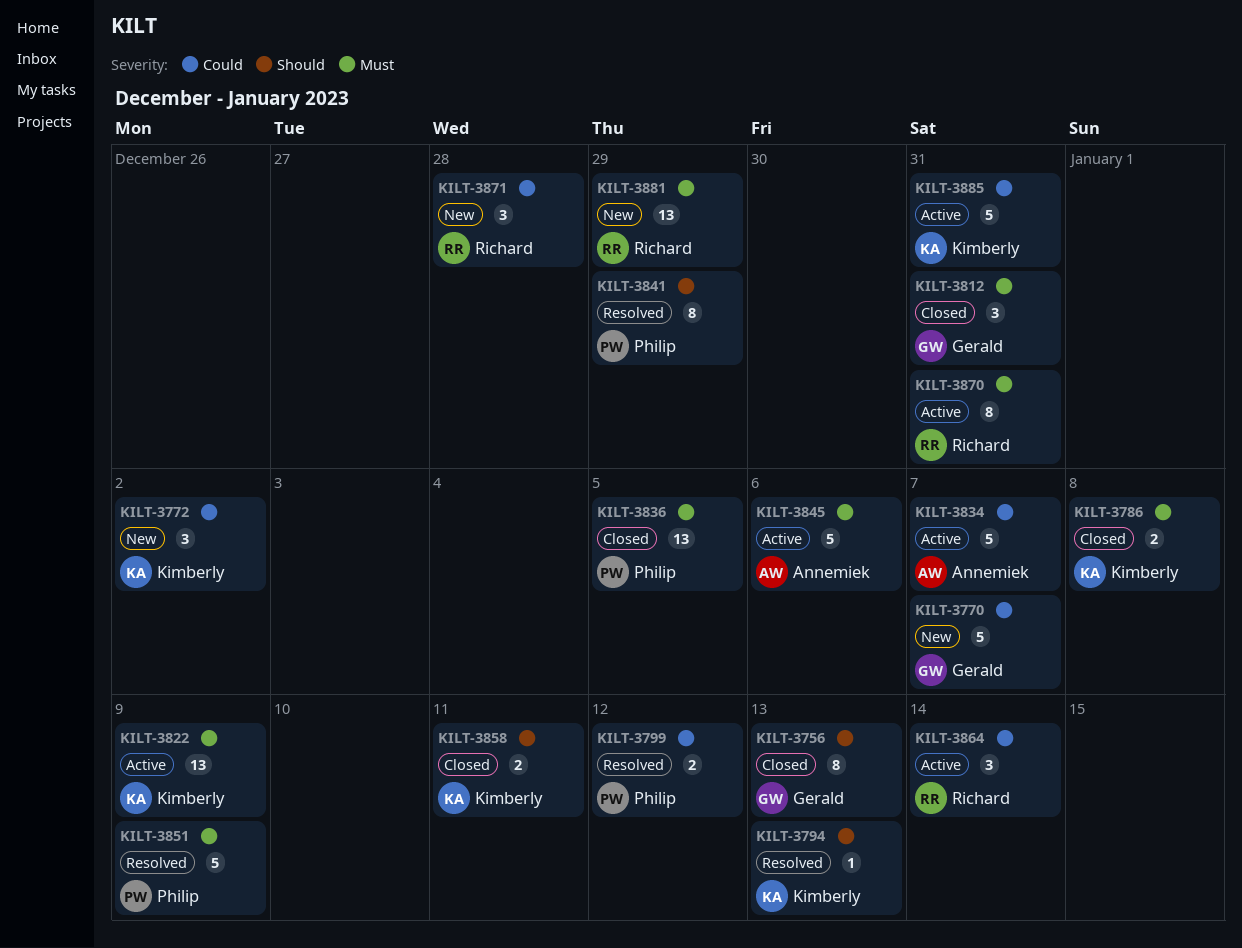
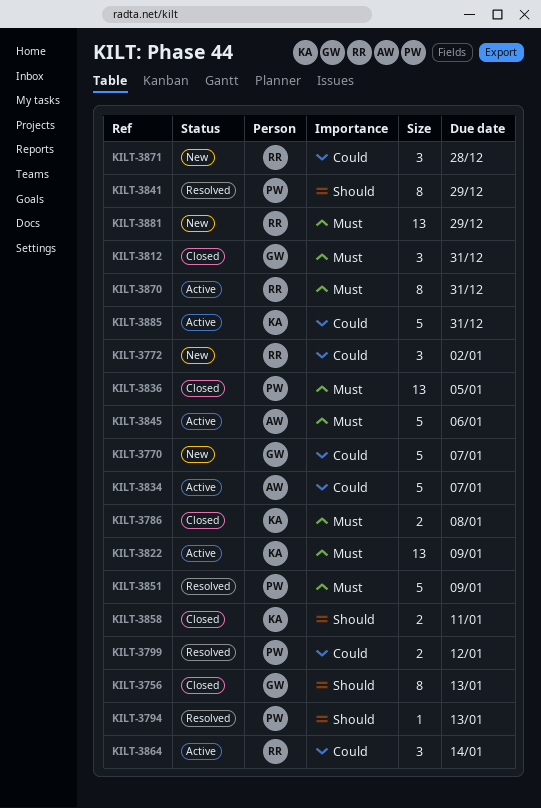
KILT-3772, owner: Kimberly -> Richard
KILT-3794, owner: Kimberly -> Philip

